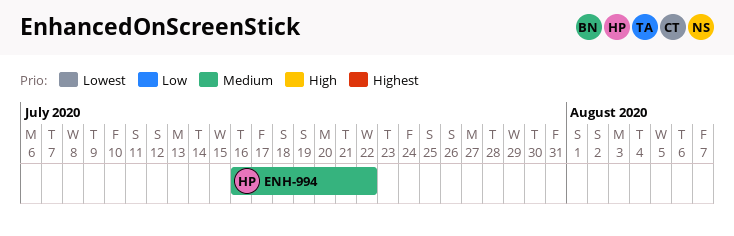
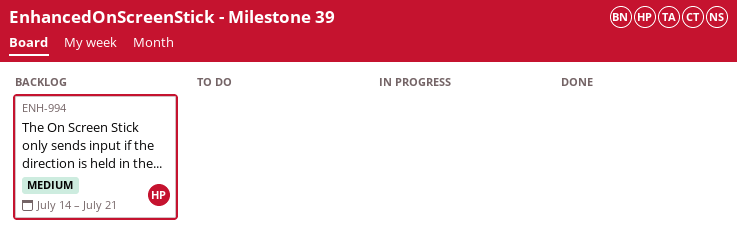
ENH-994, start: Jul 16 -> Jul 14
ENH-994, due: Jul 22 -> Jul 21

